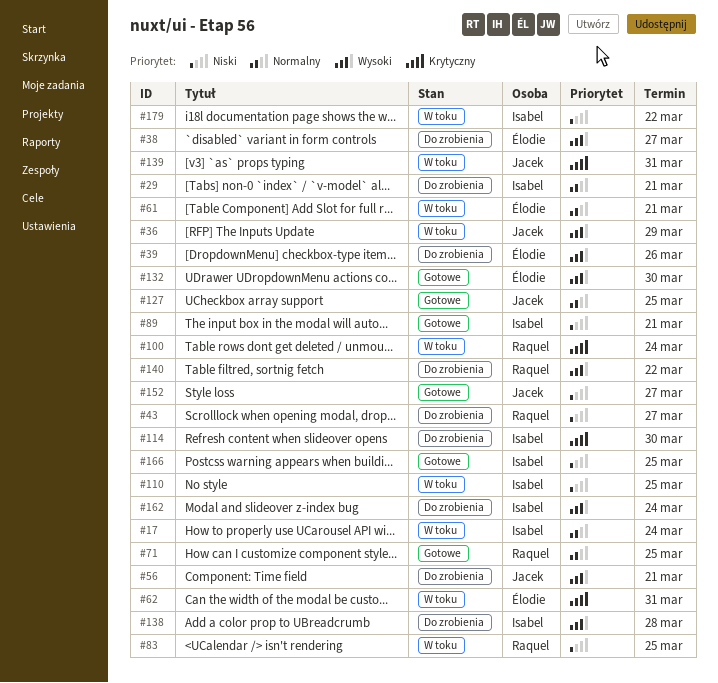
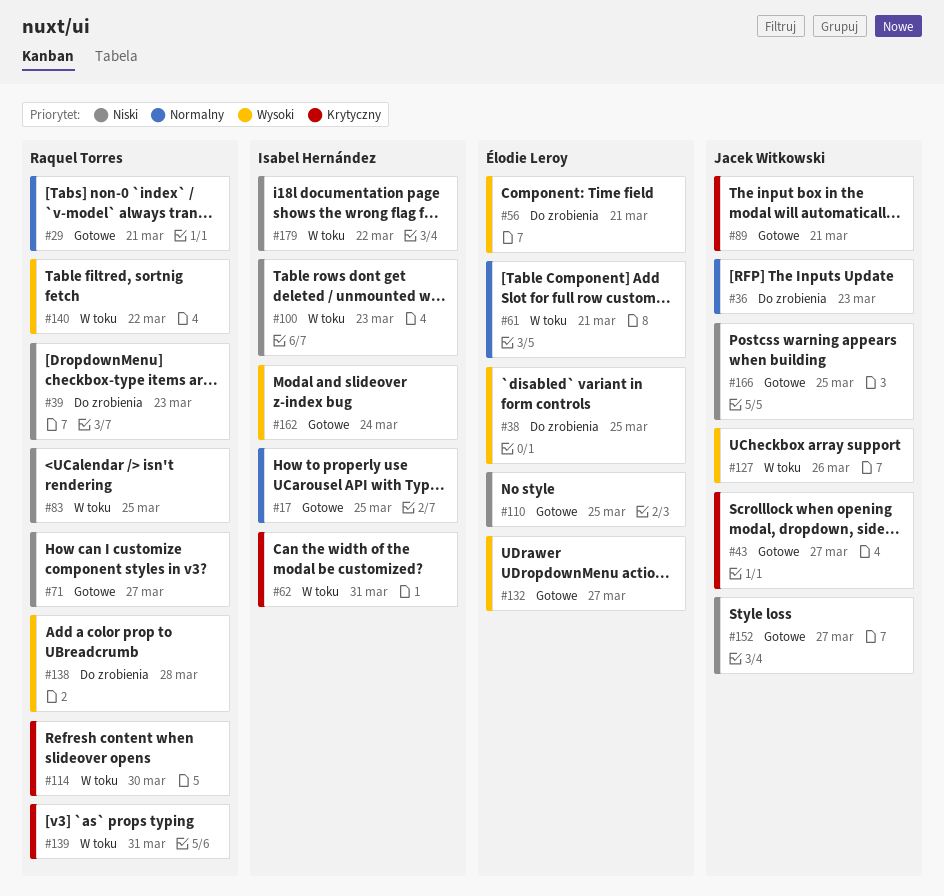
#17, status: W toku -> Gotowe
#17, due: Mar 24 -> Mar 25
#29, status: Do zrobienia -> Gotowe
#29, owner: Isabel Hernández -> Raquel Torres
#36, status: W toku -> Do zrobienia
#36, priority: Wysoki -> Normalny
#36, due: Mar 29 -> Mar 23
#38, due: Mar 27 -> Mar 25
#39, owner: Élodie Leroy -> Raquel Torres
#39, priority: Wysoki -> Niski
#39, due: Mar 26 -> Mar 23
#43, status: Do zrobienia -> Gotowe
#43, owner: Raquel Torres -> Jacek Witkowski
#43, priority: Niski -> Krytyczny
#56, owner: Jacek Witkowski -> Élodie Leroy
#62, owner: Élodie Leroy -> Isabel Hernández
#71, priority: Normalny -> Niski
#71, due: Mar 25 -> Mar 27
#89, owner: Isabel Hernández -> Jacek Witkowski
#89, priority: Niski -> Krytyczny
#100, owner: Raquel Torres -> Isabel Hernández
#100, priority: Krytyczny -> Niski
#100, due: Mar 24 -> Mar 23
#110, status: W toku -> Gotowe
#110, owner: Isabel Hernández -> Élodie Leroy
#114, status: Do zrobienia -> W toku
#114, owner: Isabel Hernández -> Raquel Torres
#127, status: Gotowe -> W toku
#127, priority: Normalny -> Wysoki
#127, due: Mar 25 -> Mar 26
#132, due: Mar 30 -> Mar 27
#138, owner: Isabel Hernández -> Raquel Torres
#139, owner: Jacek Witkowski -> Raquel Torres
#140, status: Do zrobienia -> W toku
#162, status: Do zrobienia -> Gotowe
#166, owner: Isabel Hernández -> Jacek Witkowski

